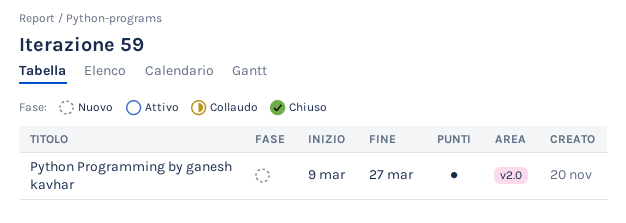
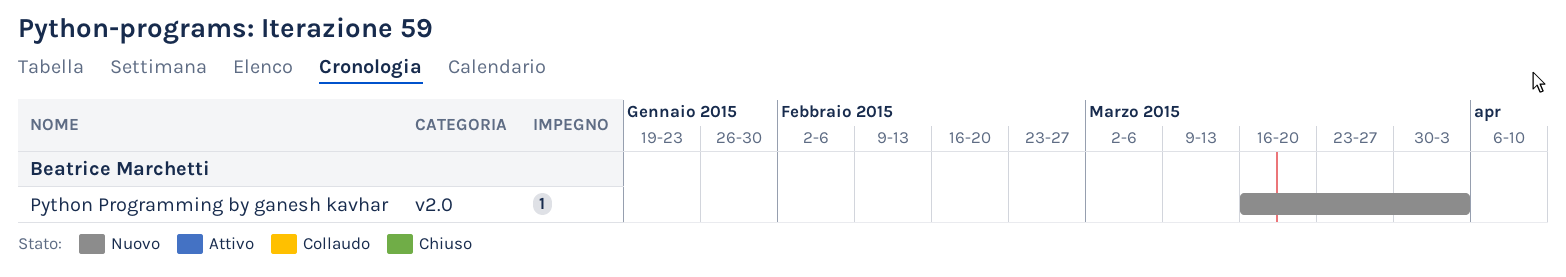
Python Programming by ganesh kavhar, start: Mar 9 -> Mar 16
Python Programming by ganesh kavhar, due: Mar 27 -> Apr 3

